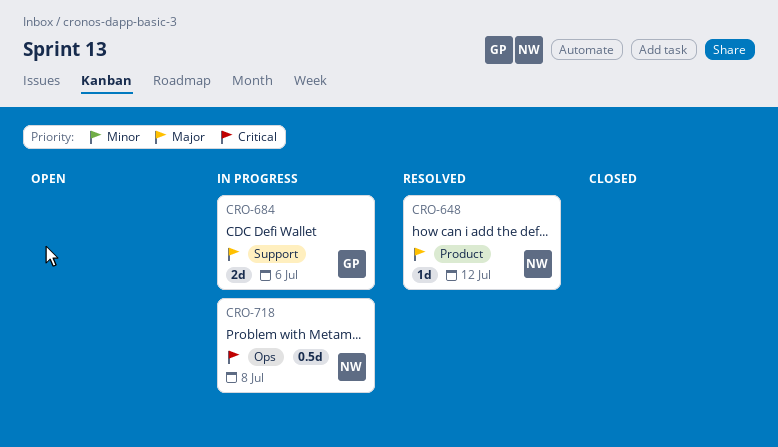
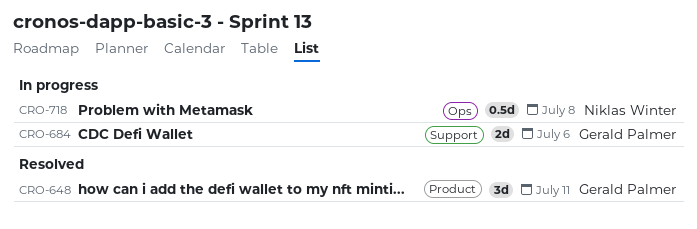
CRO-648, owner: Niklas Winter -> Gerald Palmer
CRO-648, estimate: 1d -> 3d
CRO-648, due: Jul 12 -> Jul 11

